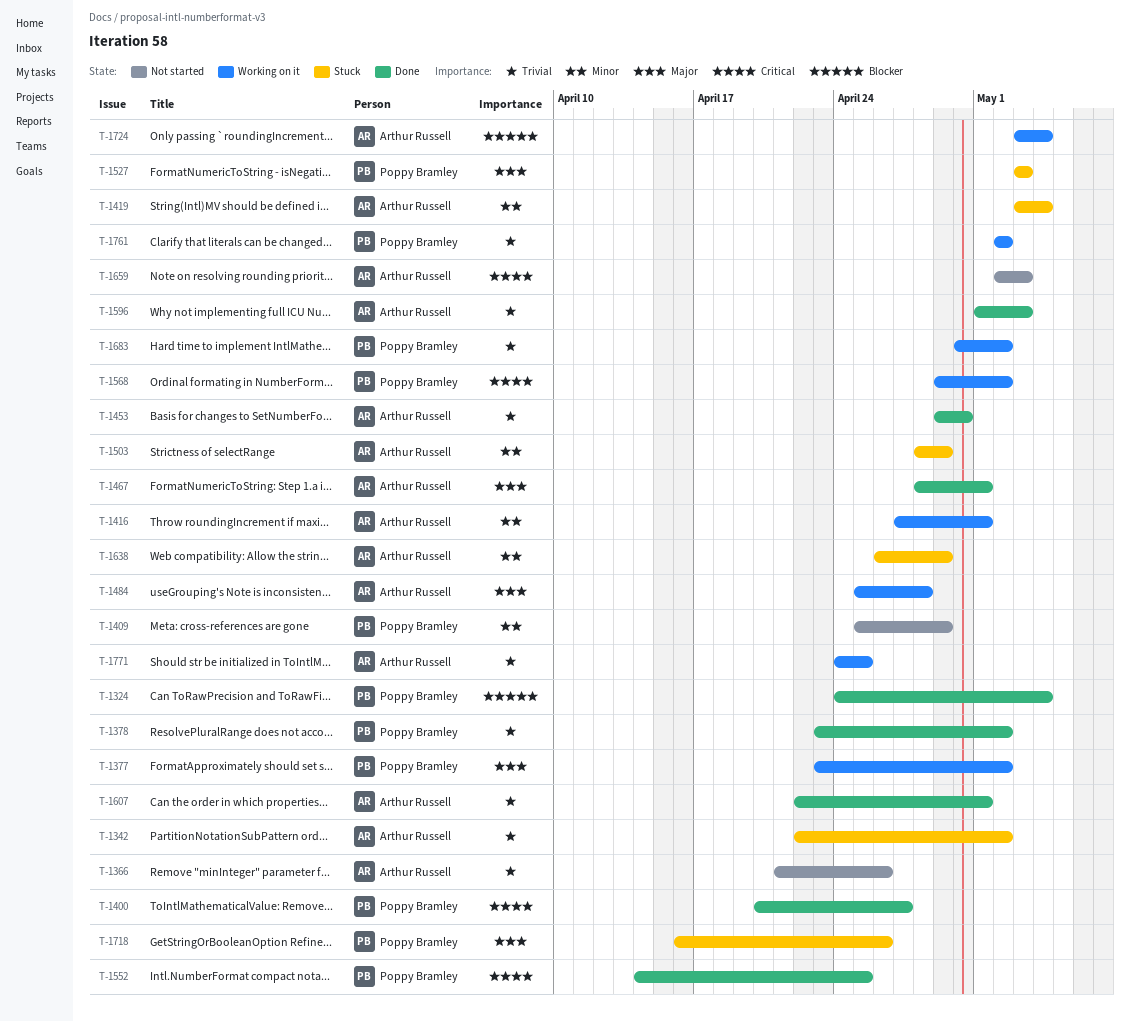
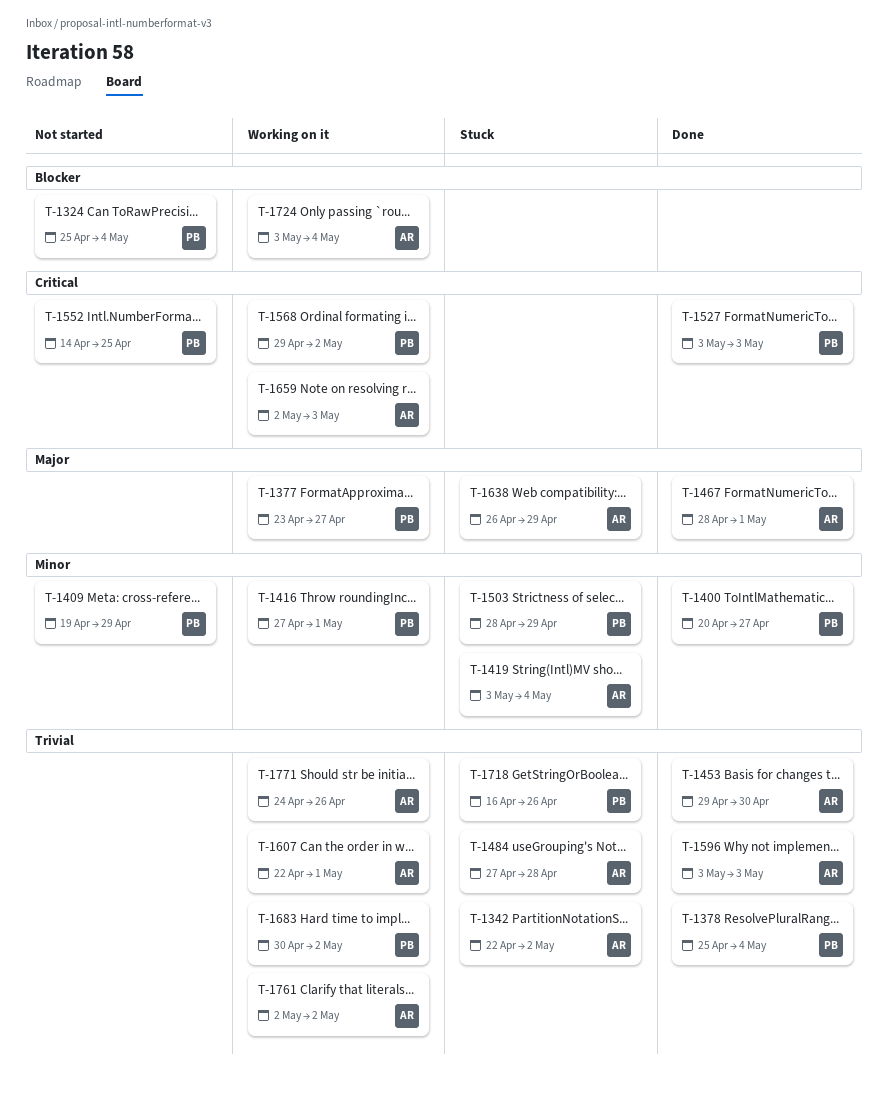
T-1324, status: Done -> Not started
T-1324, start: Apr 24 -> Apr 25
T-1366: present -> none
T-1377, due: May 2 -> Apr 27
T-1378, start: Apr 23 -> Apr 25
T-1378, due: May 2 -> May 4
T-1400, priority: Critical -> Minor
T-1409, start: Apr 25 -> Apr 19
T-1416, owner: Arthur Russell -> Poppy Bramley
T-1484, status: Working on it -> Stuck
T-1484, priority: Major -> Trivial
T-1484, start: Apr 25 -> Apr 27
T-1503, owner: Arthur Russell -> Poppy Bramley
T-1527, status: Stuck -> Done
T-1527, priority: Major -> Critical
T-1552, status: Done -> Not started
T-1596, start: May 1 -> May 3
T-1607, status: Done -> Working on it
T-1638, priority: Minor -> Major
T-1659, status: Not started -> Working on it
T-1718, priority: Major -> Trivial
T-1761, owner: Poppy Bramley -> Arthur Russell
T-1771, due: Apr 25 -> Apr 26

